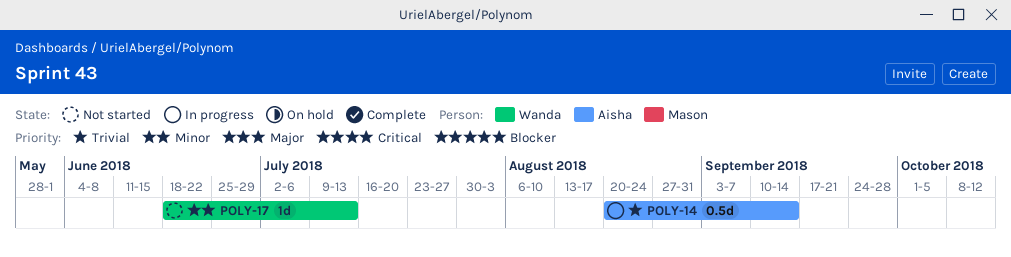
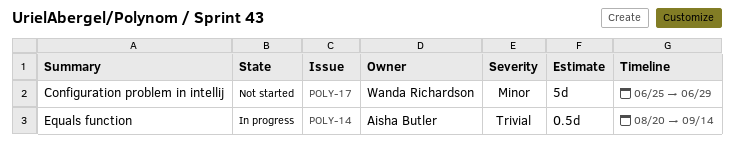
POLY-17, estimate: 1d -> 5d
POLY-17, start: Jun 18 -> Jun 25
POLY-17, due: Jul 13 -> Jun 29

